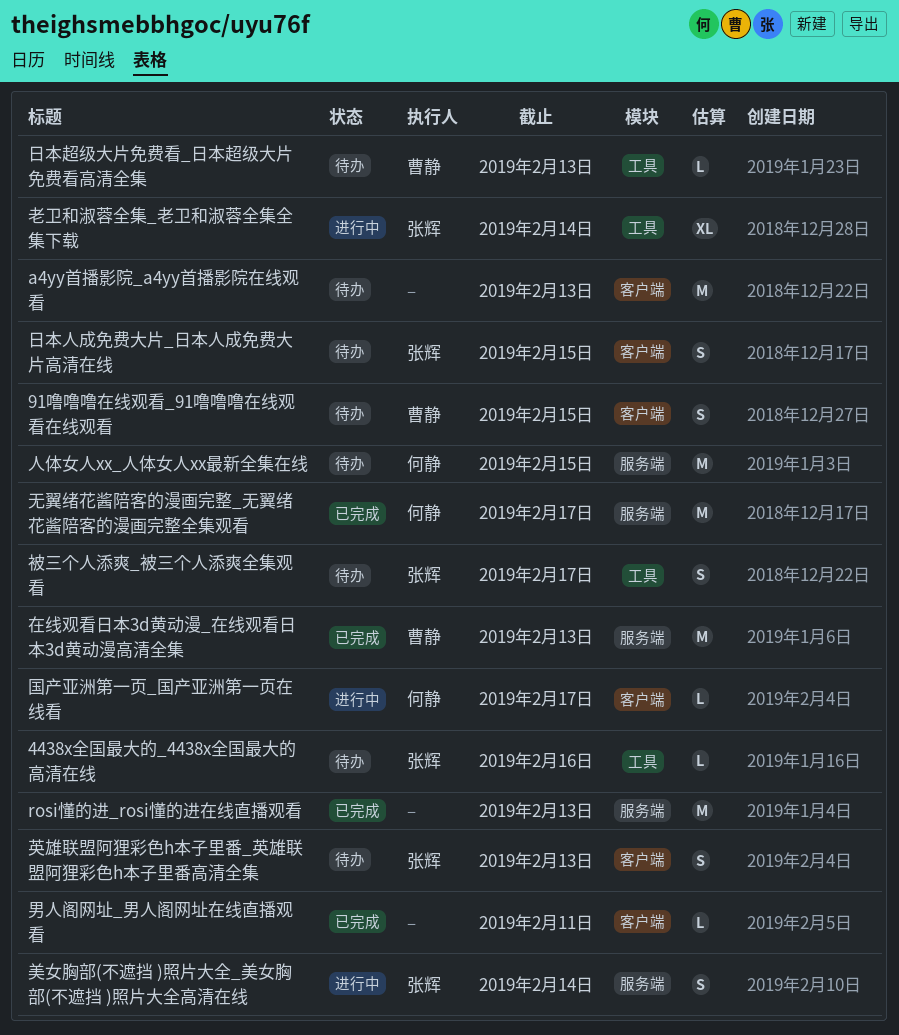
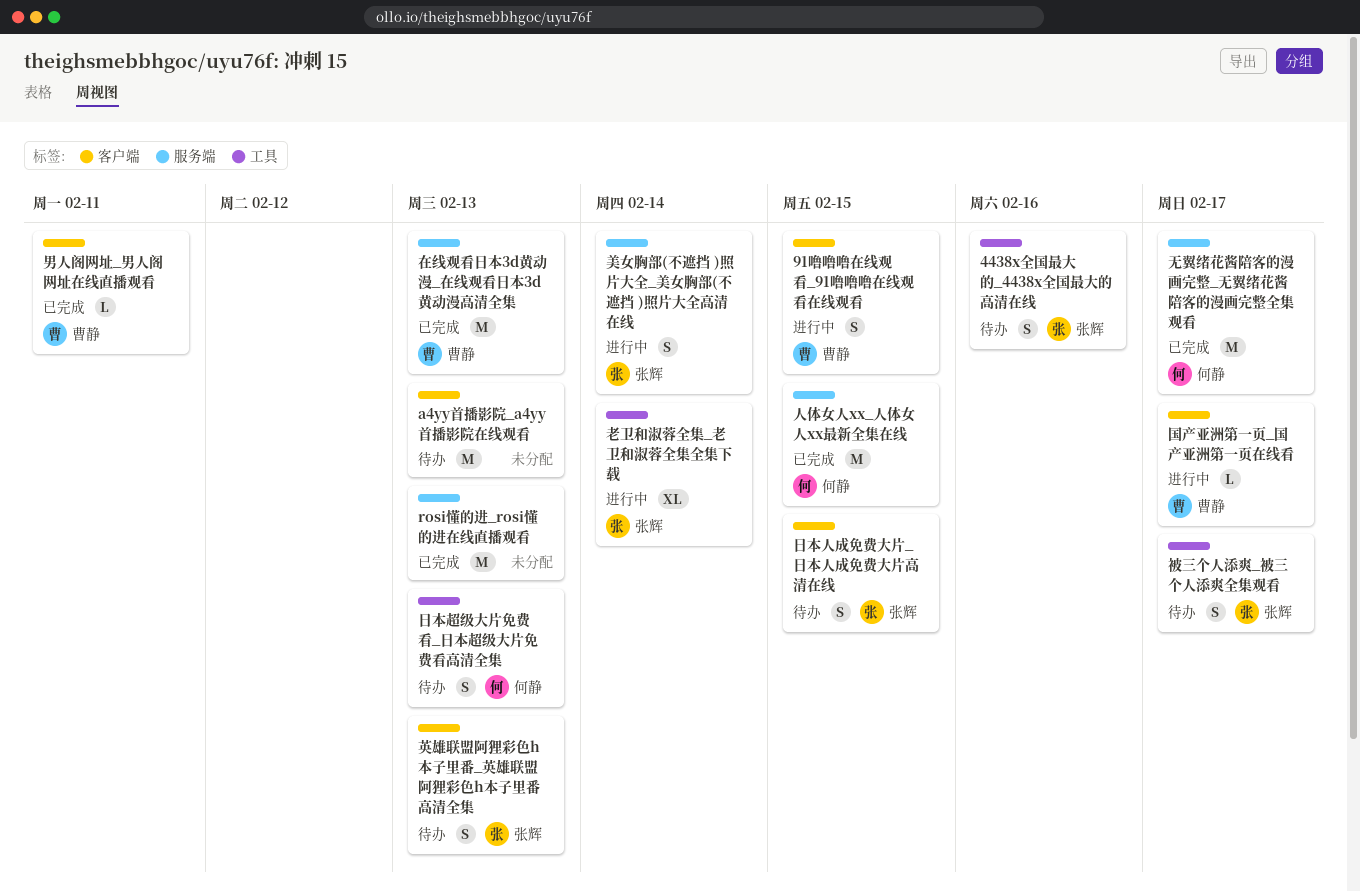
4438x全国最大的_4438x全国最大的高清在线, estimate: L -> S
91噜噜噜在线观看_91噜噜噜在线观看在线观看, status: 待办 -> 进行中
人体女人xx_人体女人xx最新全集在线, status: 待办 -> 已完成
国产亚洲第一页_国产亚洲第一页在线看, owner: 何静 -> 曹静
日本超级大片免费看_日本超级大片免费看高清全集, owner: 曹静 -> 何静
日本超级大片免费看_日本超级大片免费看高清全集, estimate: L -> S
男人阁网址_男人阁网址在线直播观看, owner: none -> 曹静

